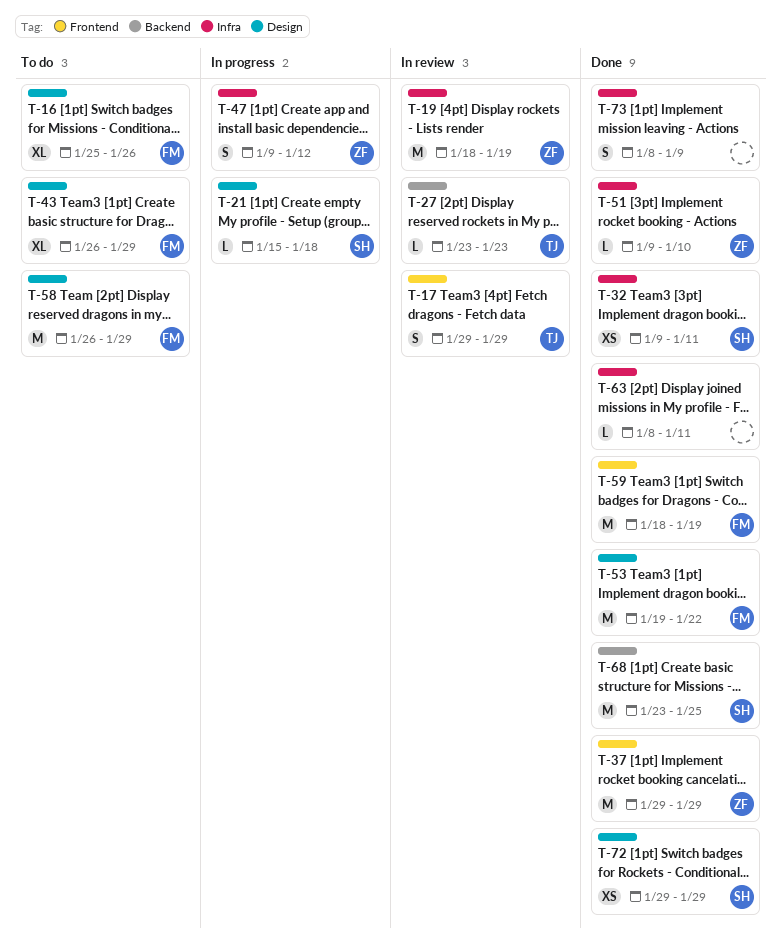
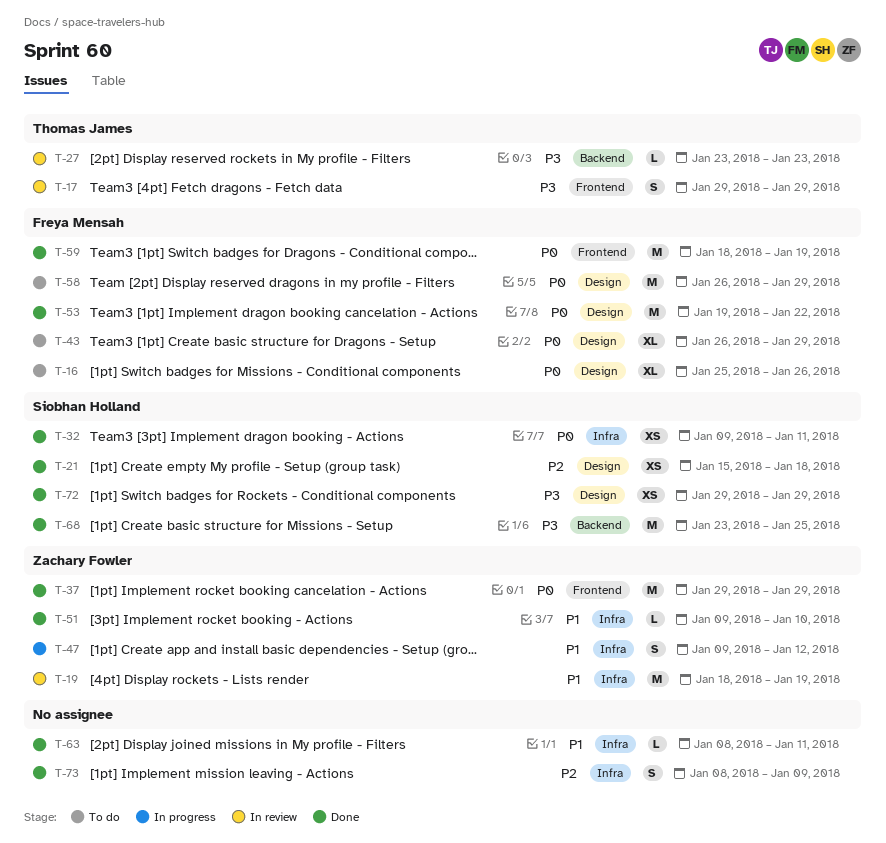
T-21, status: In progress -> Done
T-21, estimate: L -> XS

